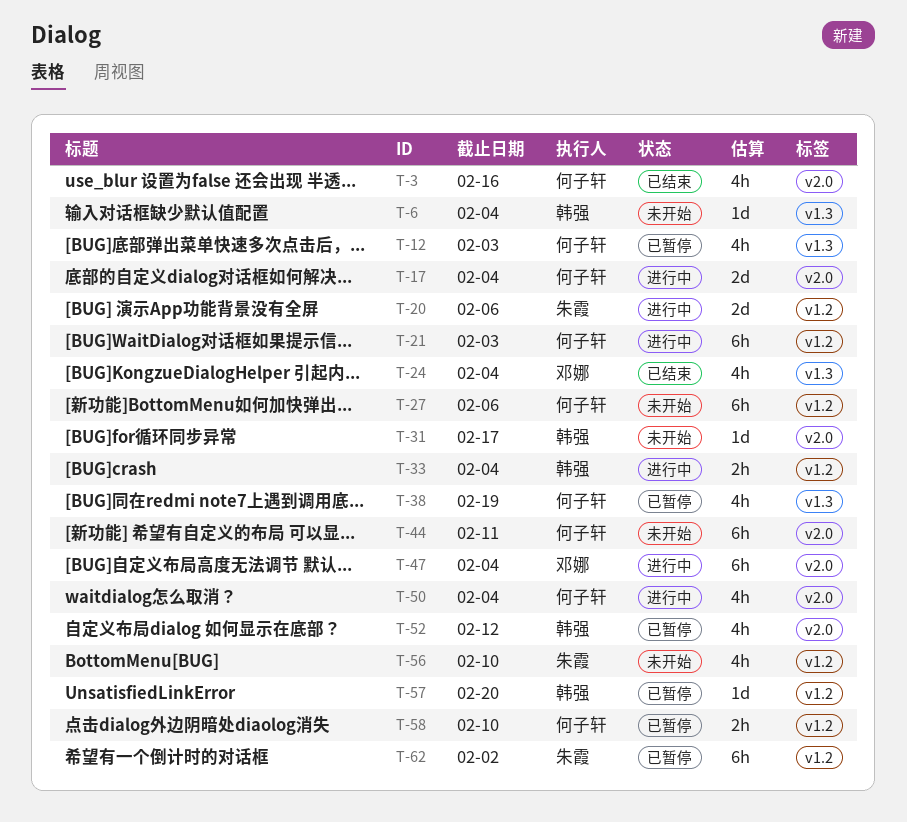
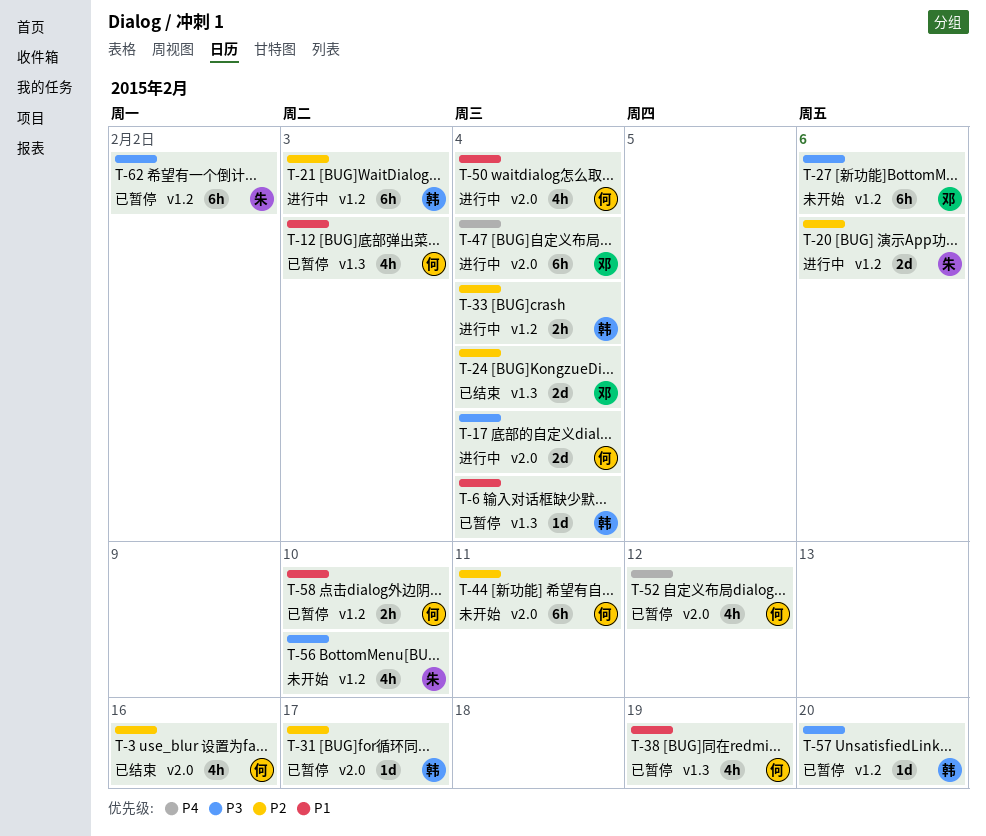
T-6, status: 未开始 -> 已暂停
T-21, owner: 何子轩 -> 韩强
T-24, estimate: 4h -> 2d
T-27, owner: 何子轩 -> 邓娜
T-31, status: 未开始 -> 已暂停
T-52, owner: 韩强 -> 何子轩

